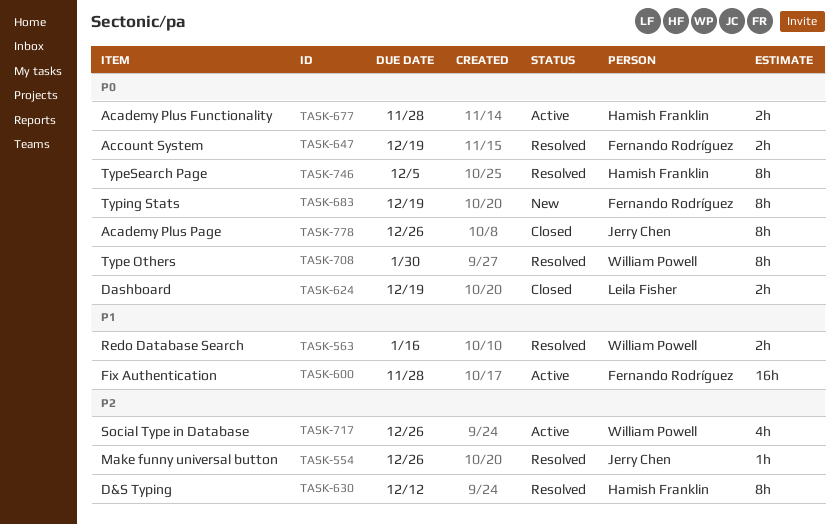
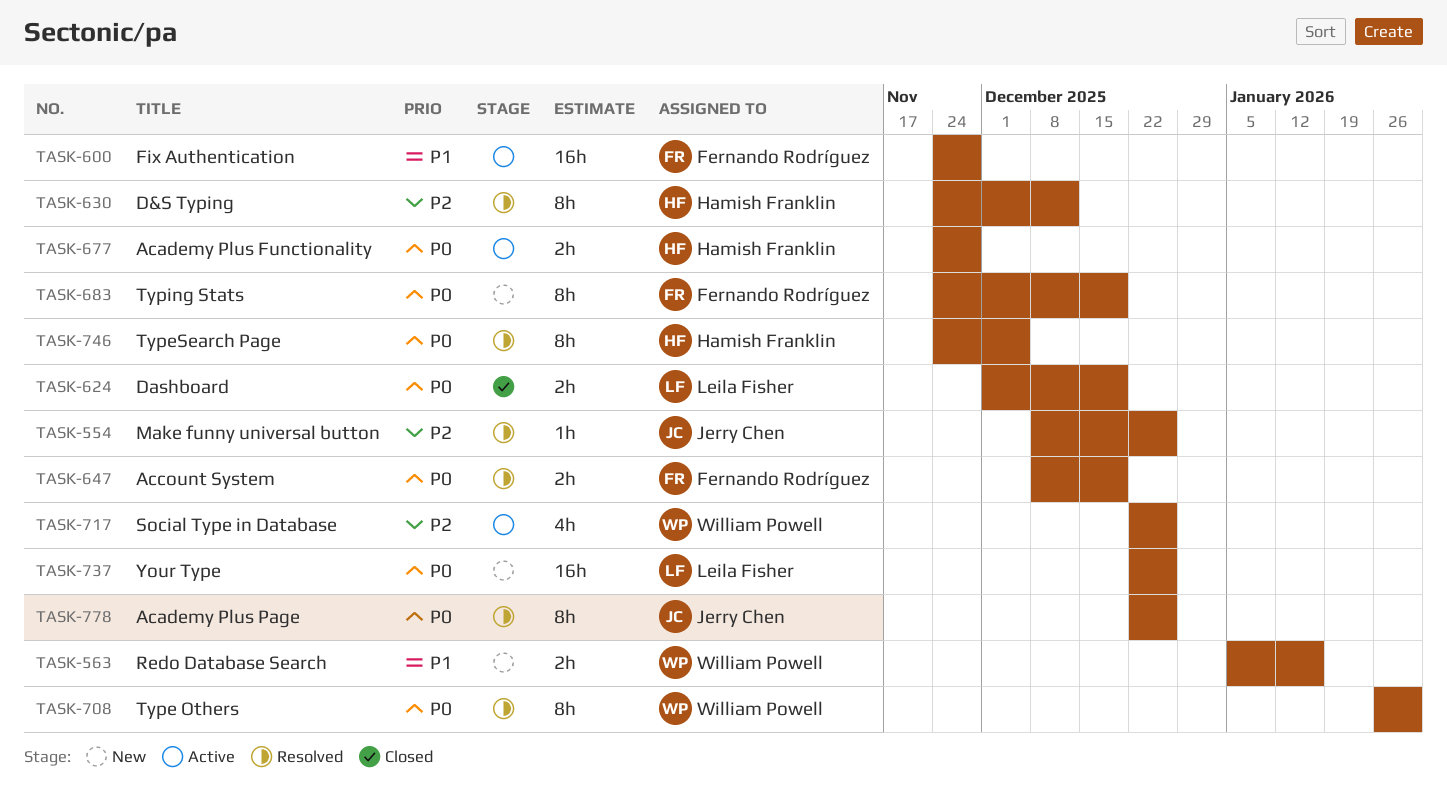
TASK-563, status: Resolved -> New
TASK-737: none -> present
TASK-778, status: Closed -> Resolved

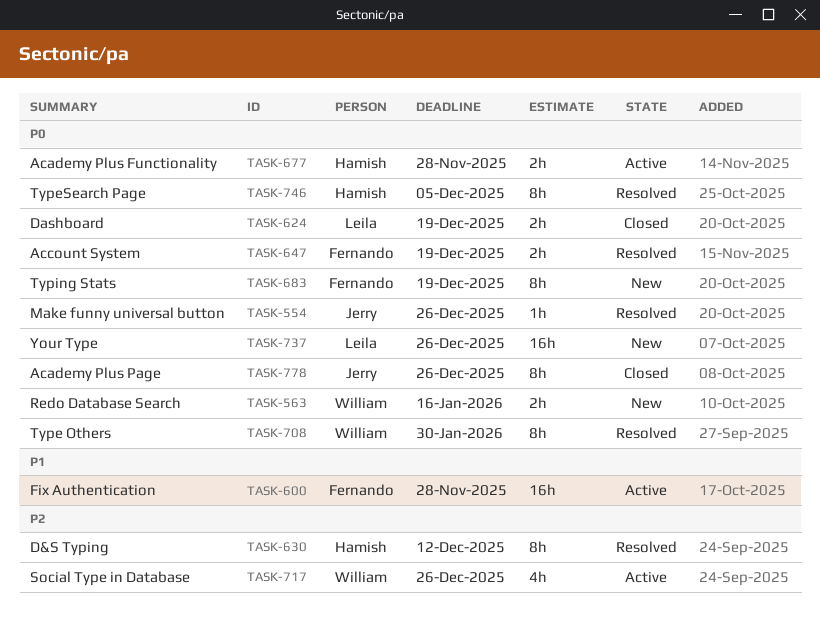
TASK-554, priority: P2 -> P0
TASK-563, priority: P1 -> P0
TASK-778, status: Resolved -> Closed

